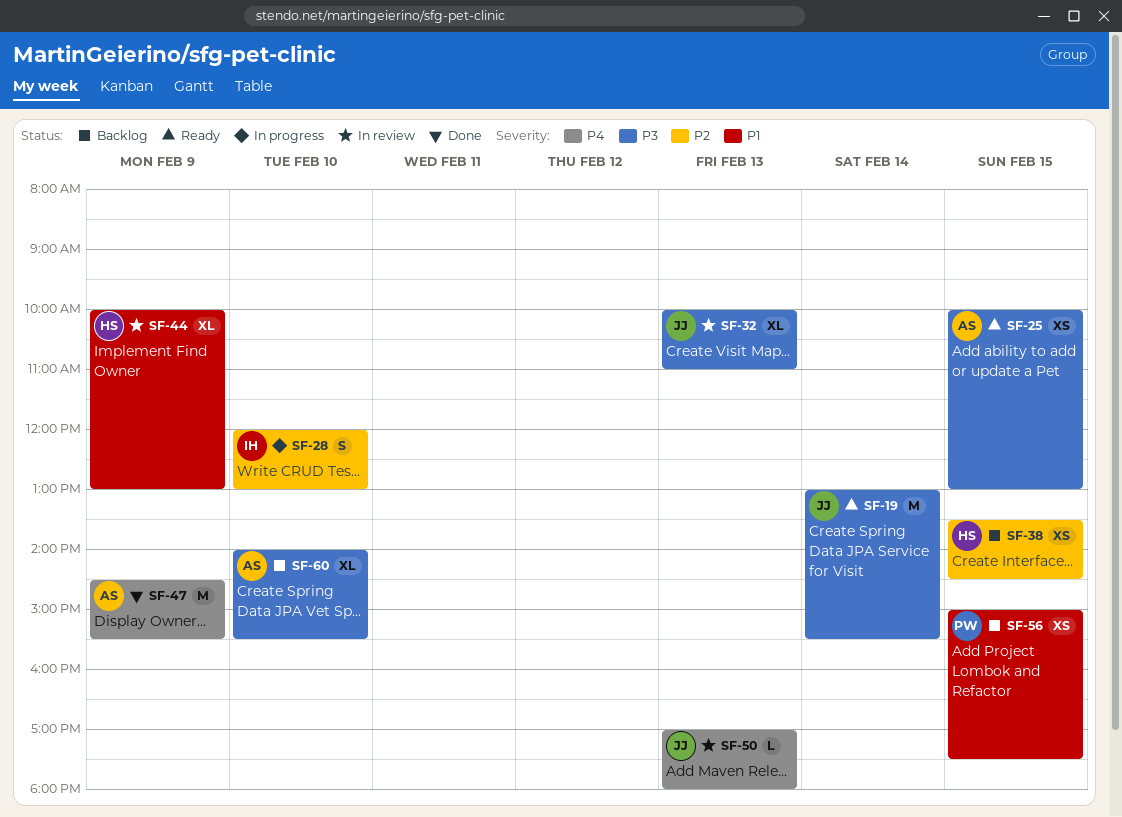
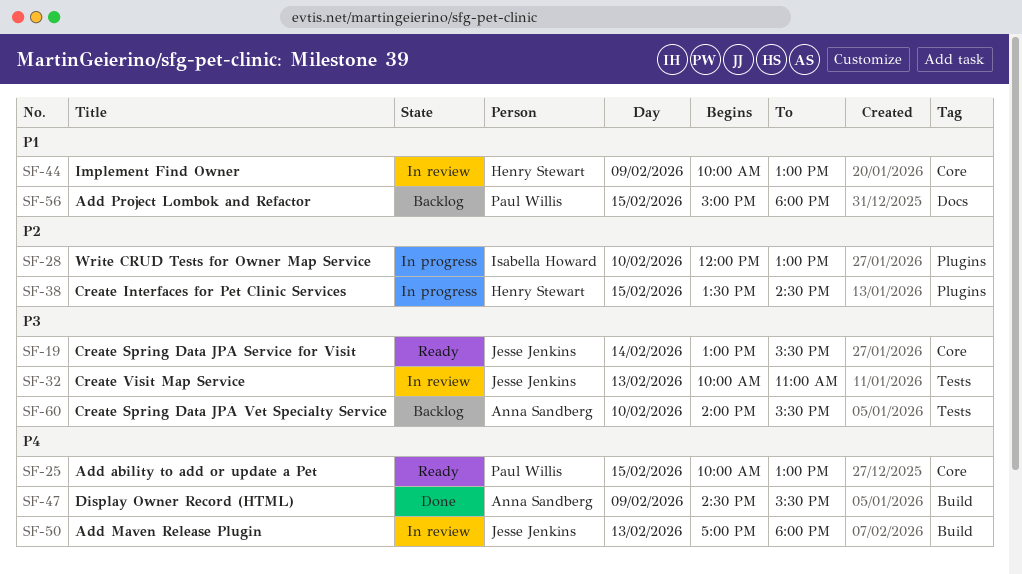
SF-25, owner: Anna Sandberg -> Paul Willis
SF-25, priority: P3 -> P4
SF-38, status: Backlog -> In progress
SF-56, ends: 17:30 -> 18:00

